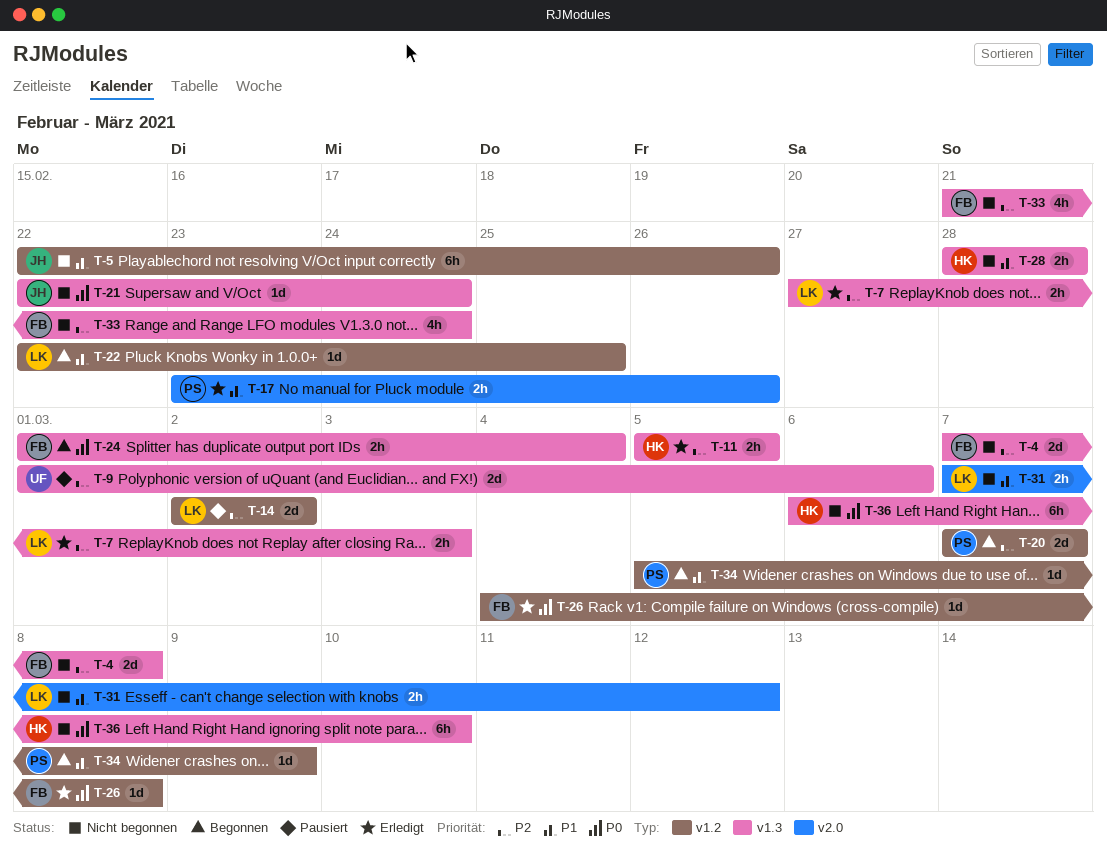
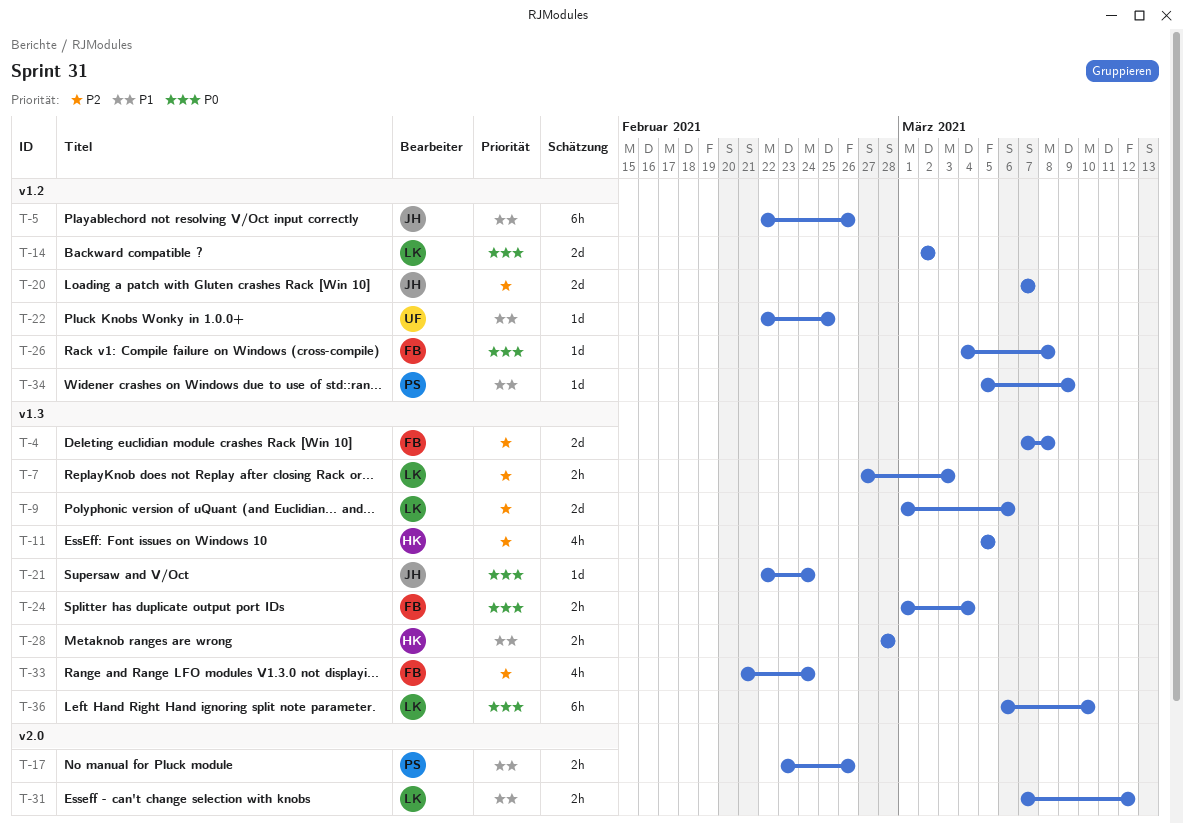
T-9, owner: UF -> LK
T-11, estimate: 2h -> 4h
T-14, priority: P2 -> P0
T-20, owner: PS -> JH
T-22, owner: LK -> UF
T-36, owner: HK -> LK

